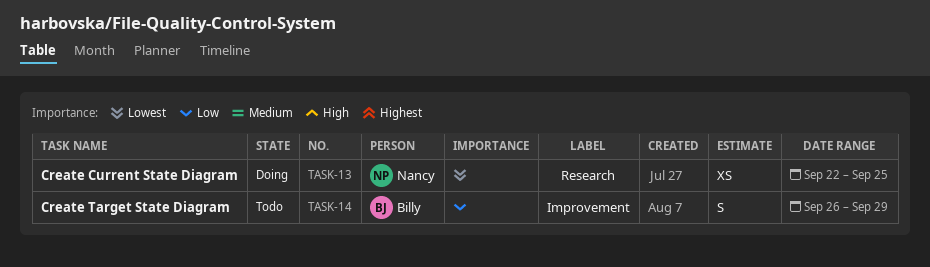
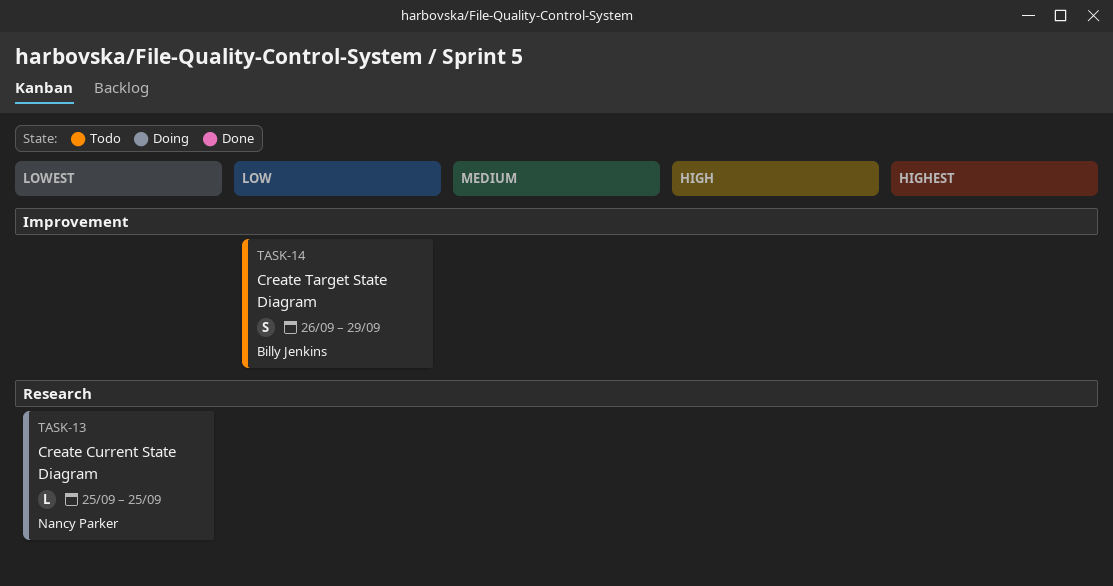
TASK-13, estimate: XS -> L
TASK-13, start: Sep 22 -> Sep 25

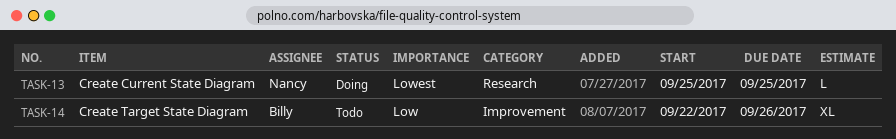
TASK-14, estimate: S -> XL
TASK-14, start: Sep 26 -> Sep 22
TASK-14, due: Sep 29 -> Sep 26

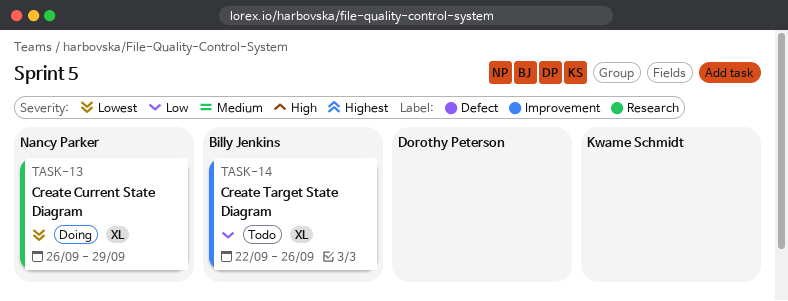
TASK-13, estimate: L -> XL
TASK-13, start: Sep 25 -> Sep 26
TASK-13, due: Sep 25 -> Sep 29

